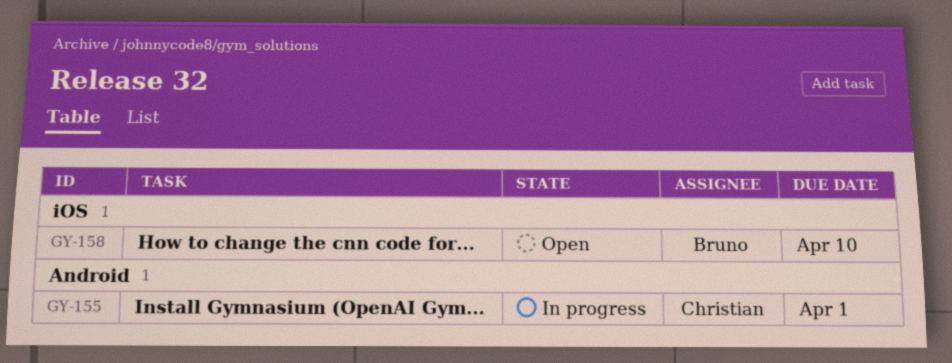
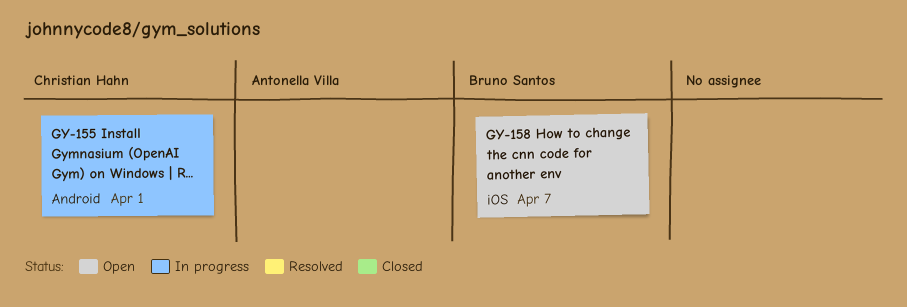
GY-158, due: Apr 10 -> Apr 7

